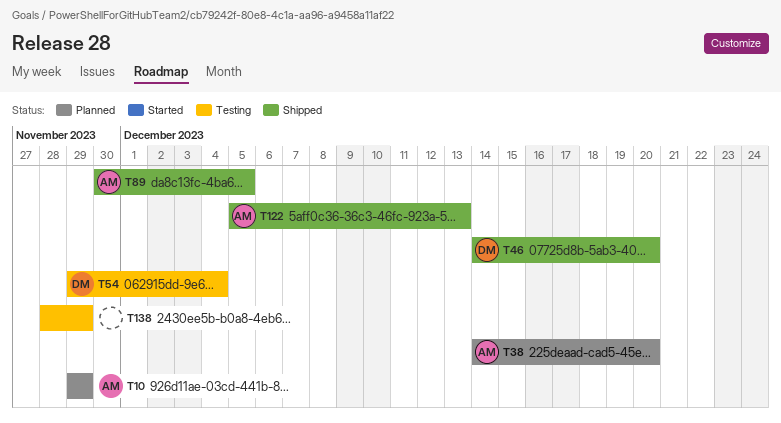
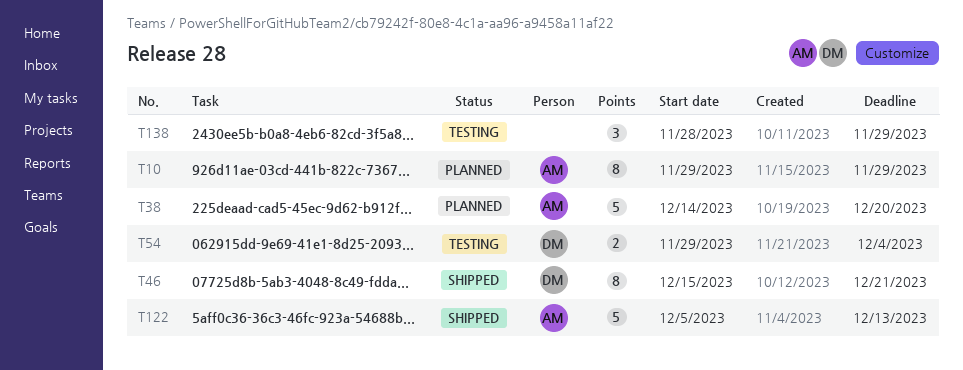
T46, start: Dec 14 -> Dec 15
T46, due: Dec 20 -> Dec 21
T89: present -> none

